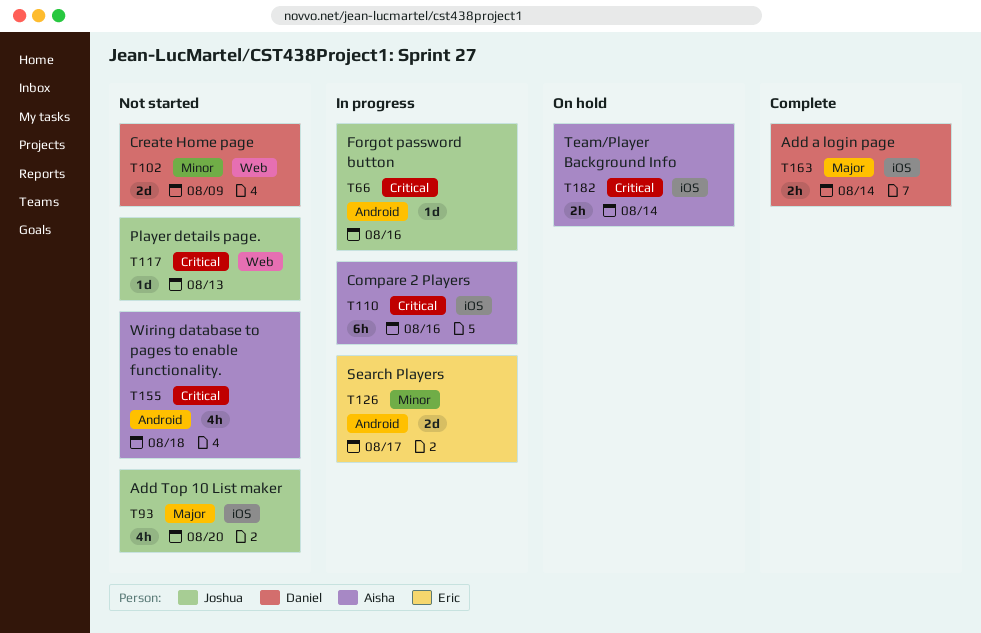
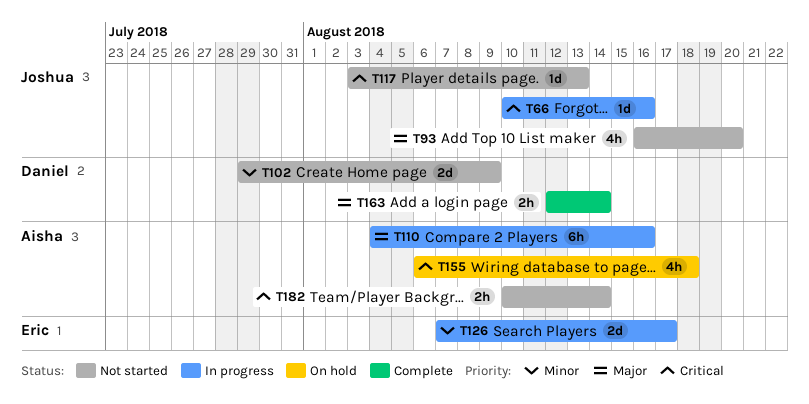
T110, priority: Critical -> Major
T155, status: Not started -> On hold
T182, status: On hold -> Not started

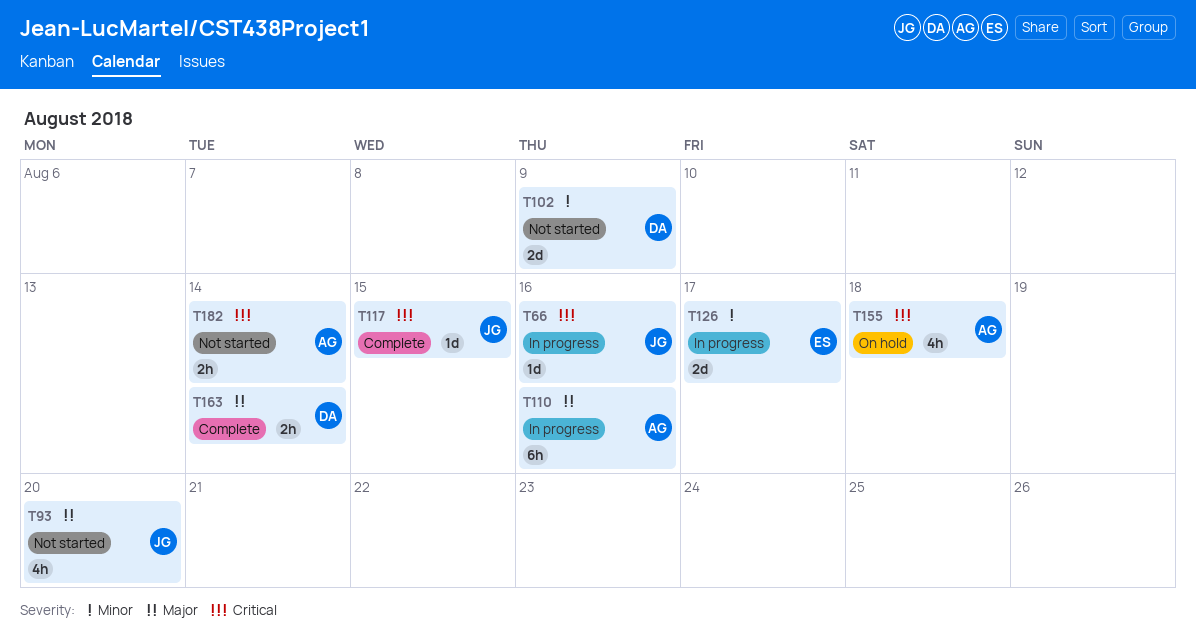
T117, status: Not started -> Complete
T117, due: Aug 13 -> Aug 15

